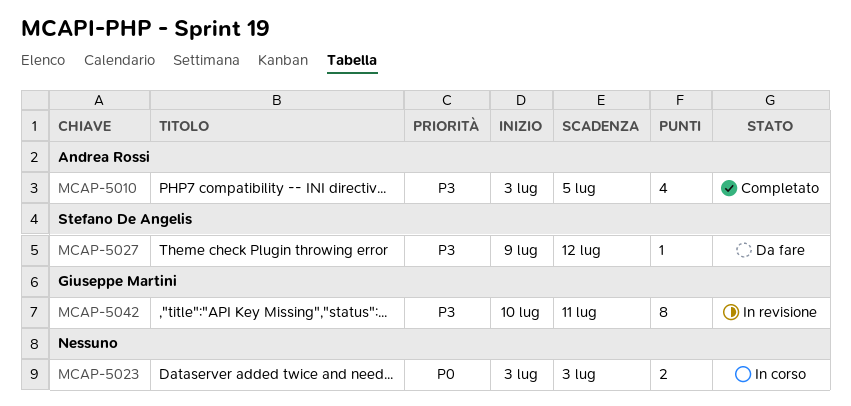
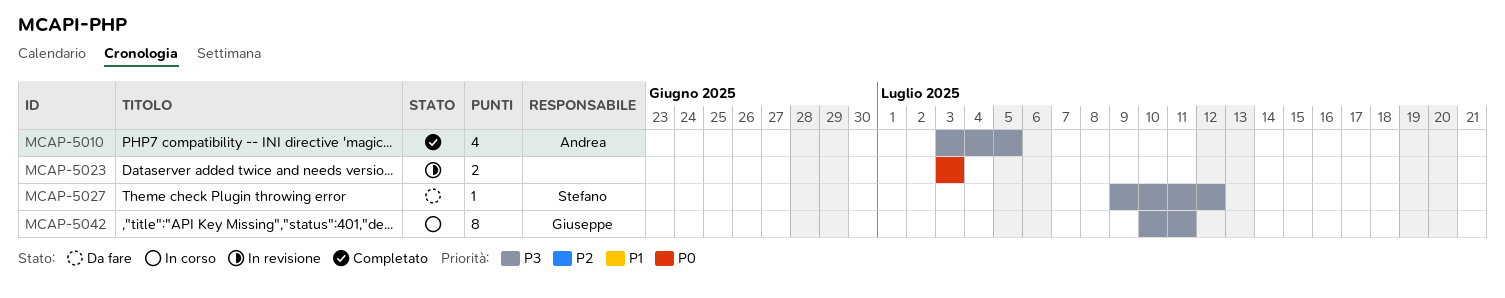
MCAP-5023, status: In corso -> In revisione
MCAP-5042, status: In revisione -> In corso

